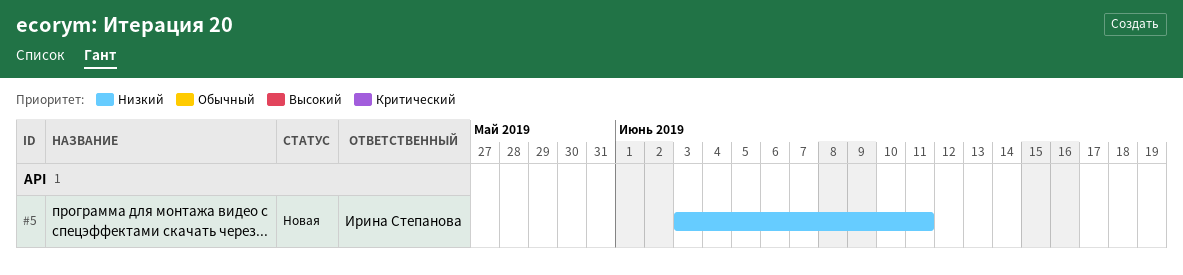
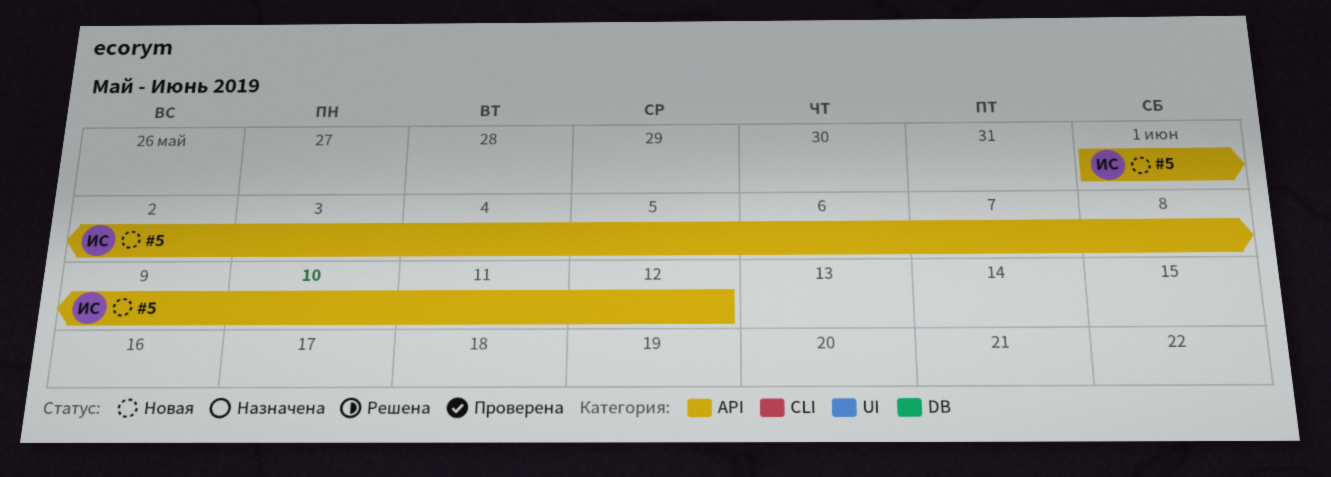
#5, start: Jun 3 -> Jun 1
#5, due: Jun 11 -> Jun 12

